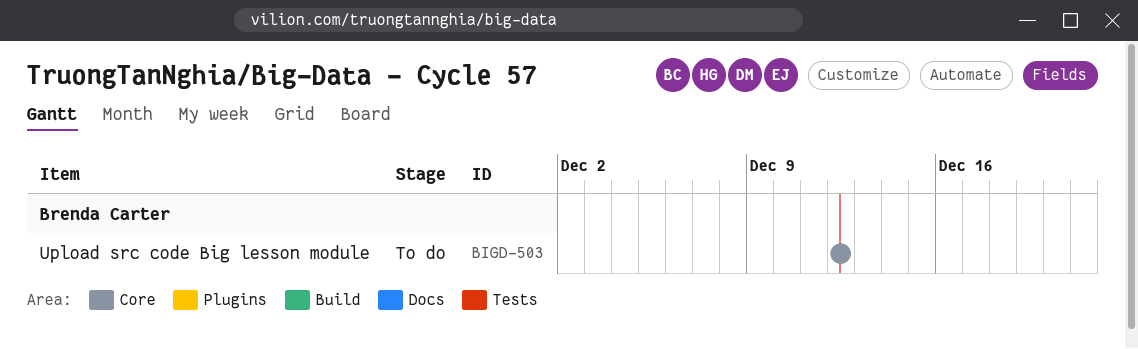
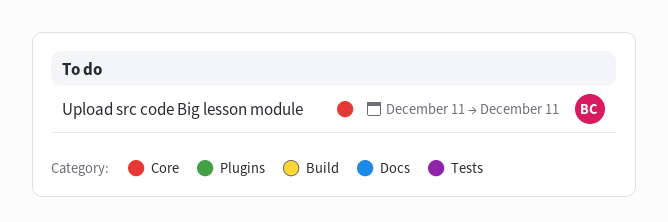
Upload src code Big lesson module, start: Dec 12 -> Dec 11
Upload src code Big lesson module, due: Dec 12 -> Dec 11

